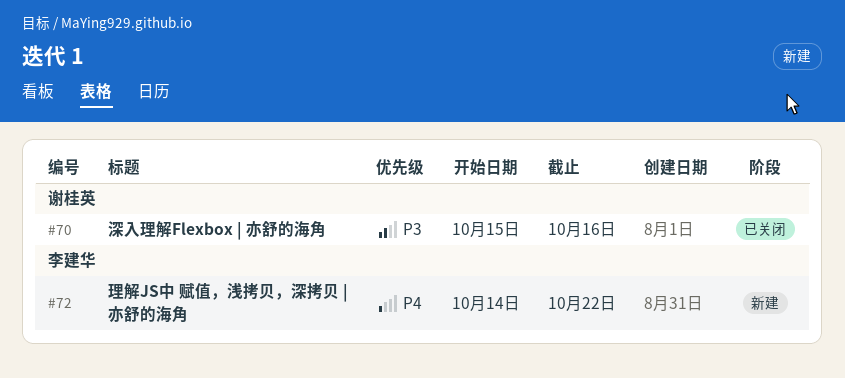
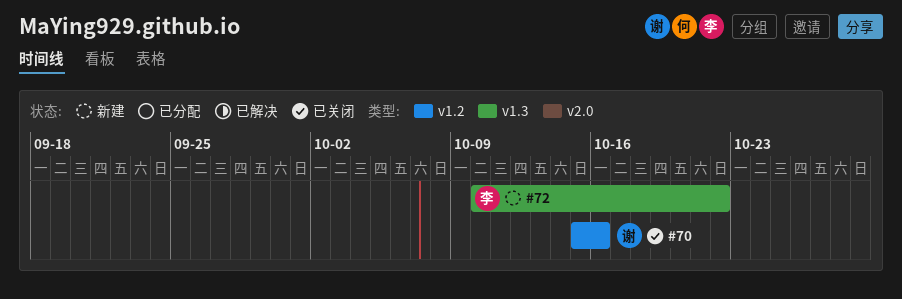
#72, start: Oct 14 -> Oct 10

